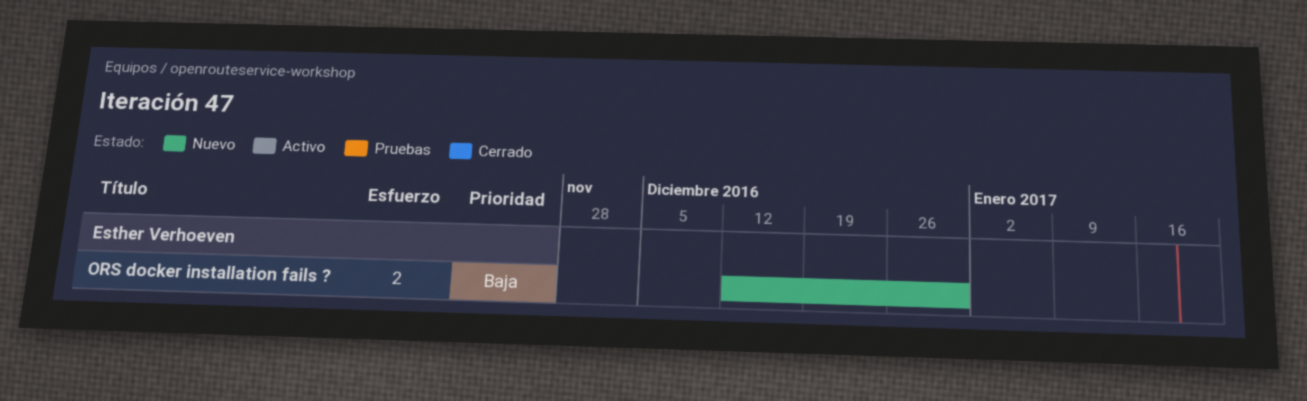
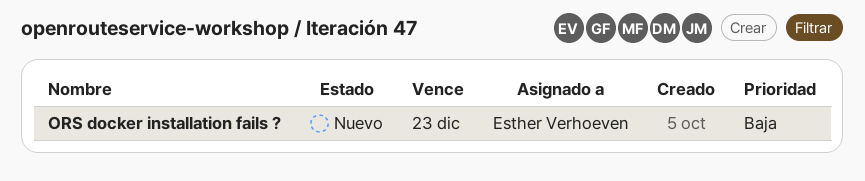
ORS docker installation fails ?, due: Dec 30 -> Dec 23

